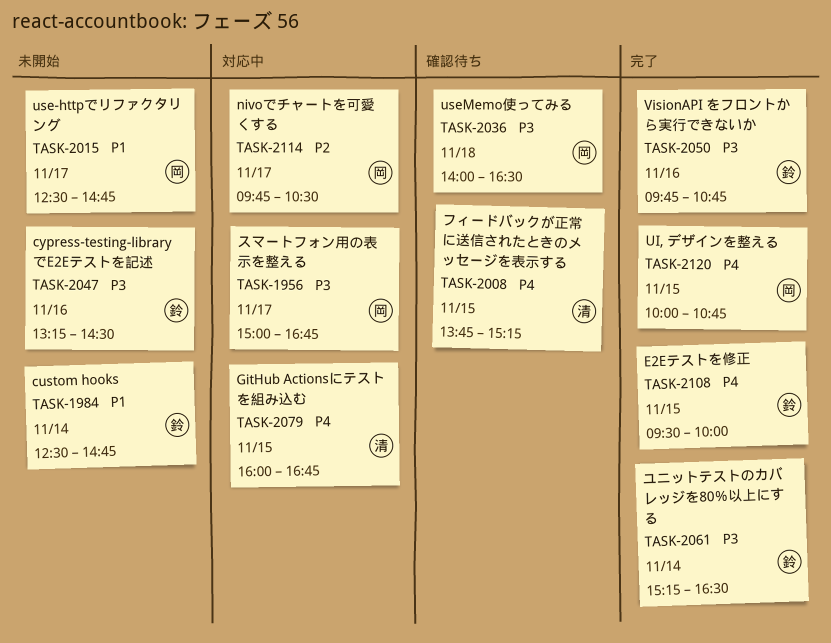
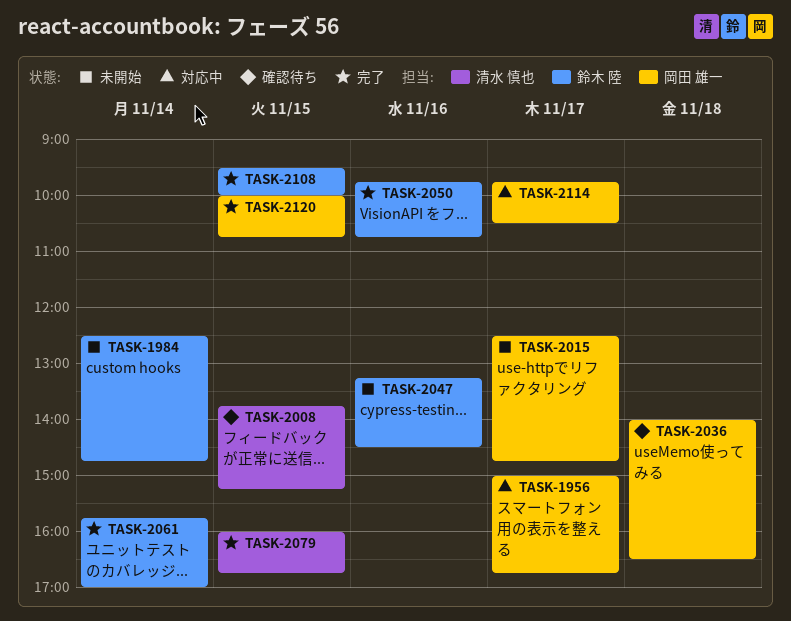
TASK-2061, begins: 15:15 -> 15:45
TASK-2061, ends: 16:30 -> 17:00
TASK-2079, status: 対応中 -> 完了

